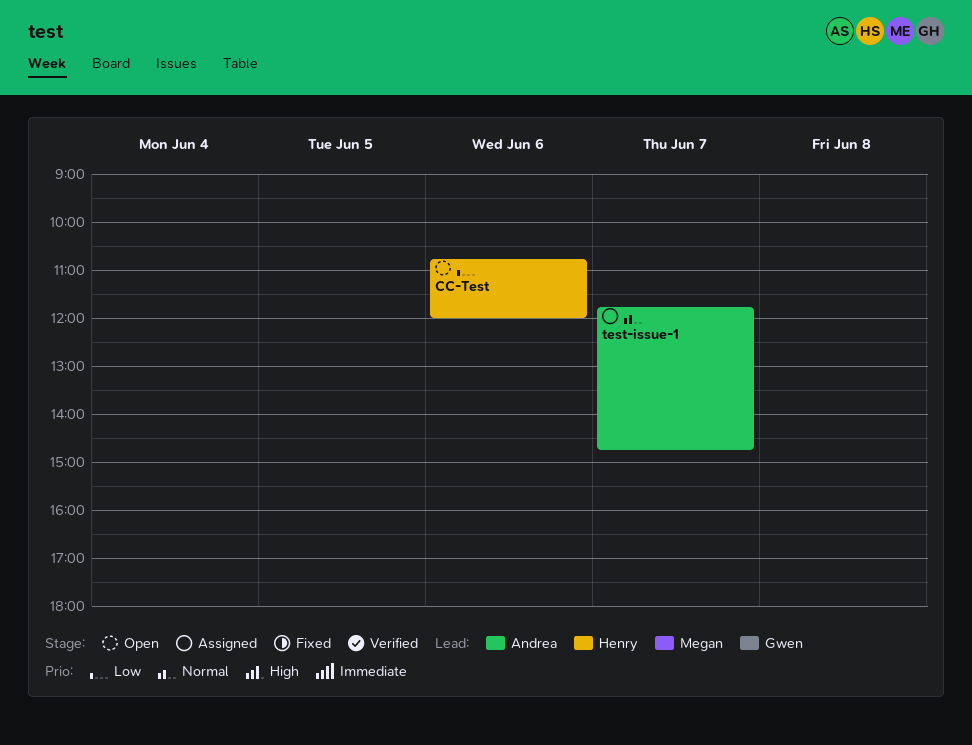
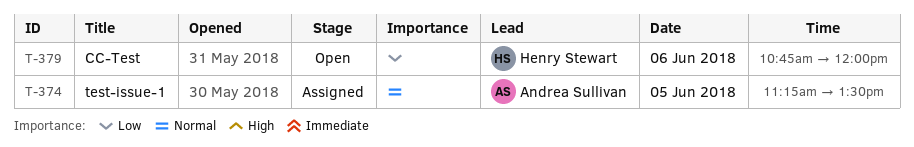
test-issue-1, day: Jun 7 -> Jun 5
test-issue-1, begins: 11:45 -> 11:15
test-issue-1, ends: 14:45 -> 13:30

